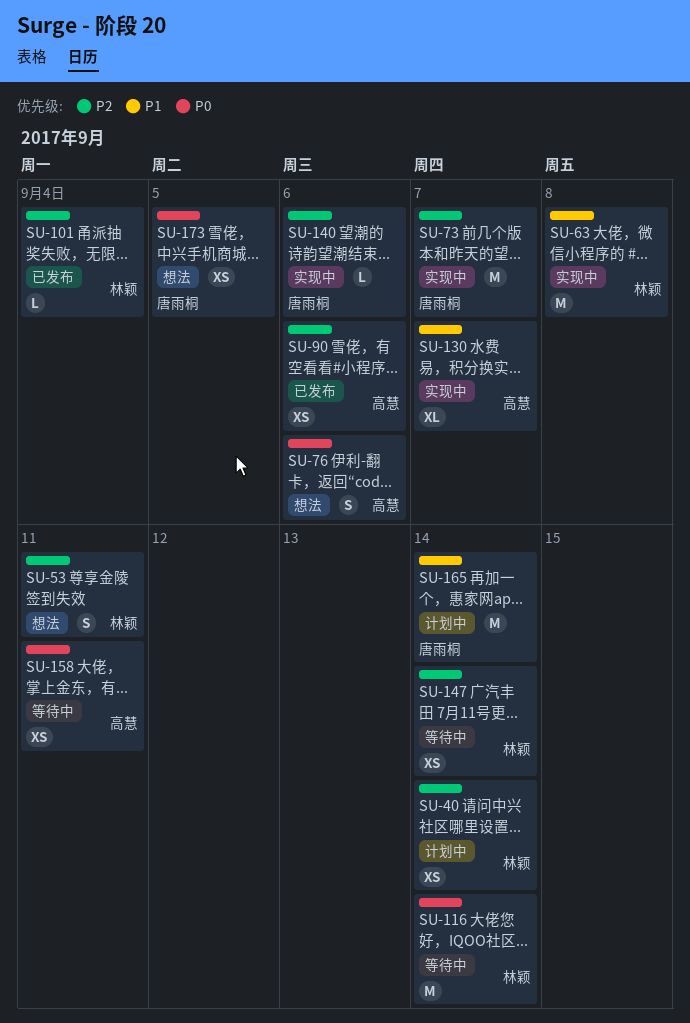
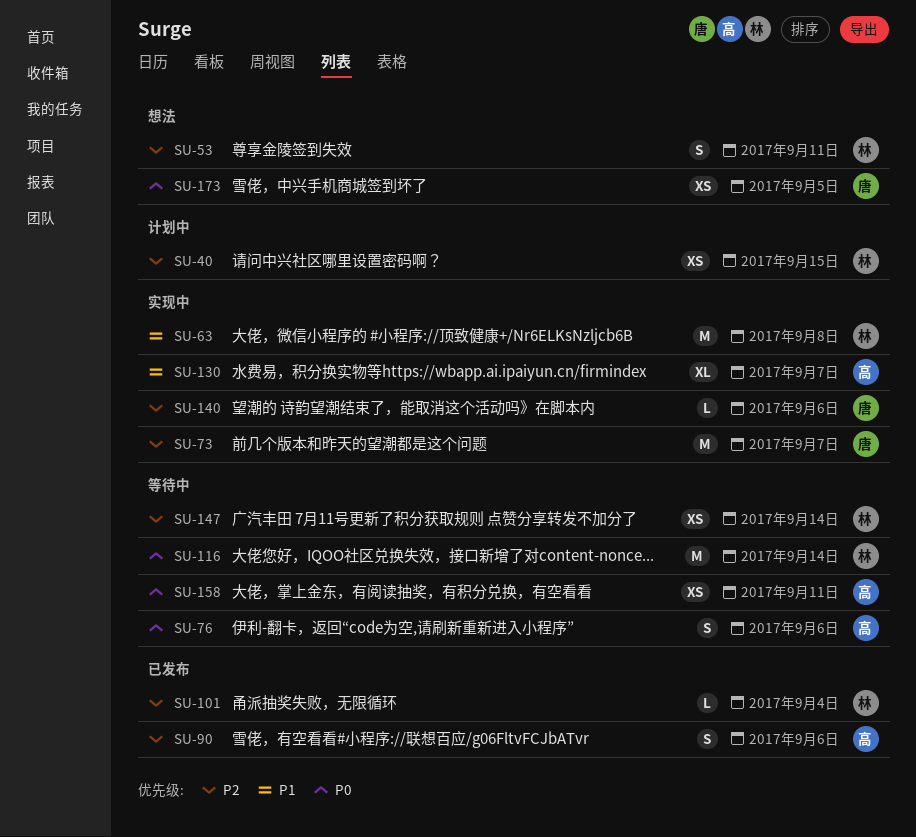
SU-40, due: Sep 14 -> Sep 15
SU-76, status: 想法 -> 等待中
SU-90, estimate: XS -> S
SU-165: present -> none

